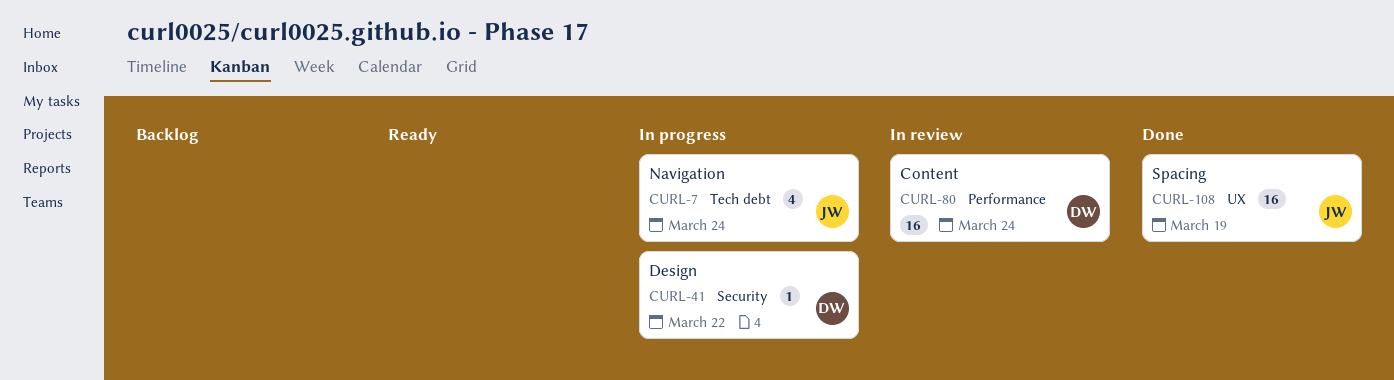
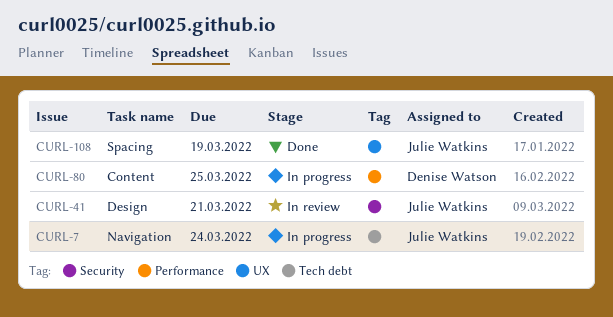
CURL-41, status: In progress -> In review
CURL-41, owner: Denise Watson -> Julie Watkins
CURL-41, due: Mar 22 -> Mar 21
CURL-80, status: In review -> In progress
CURL-80, due: Mar 24 -> Mar 25

